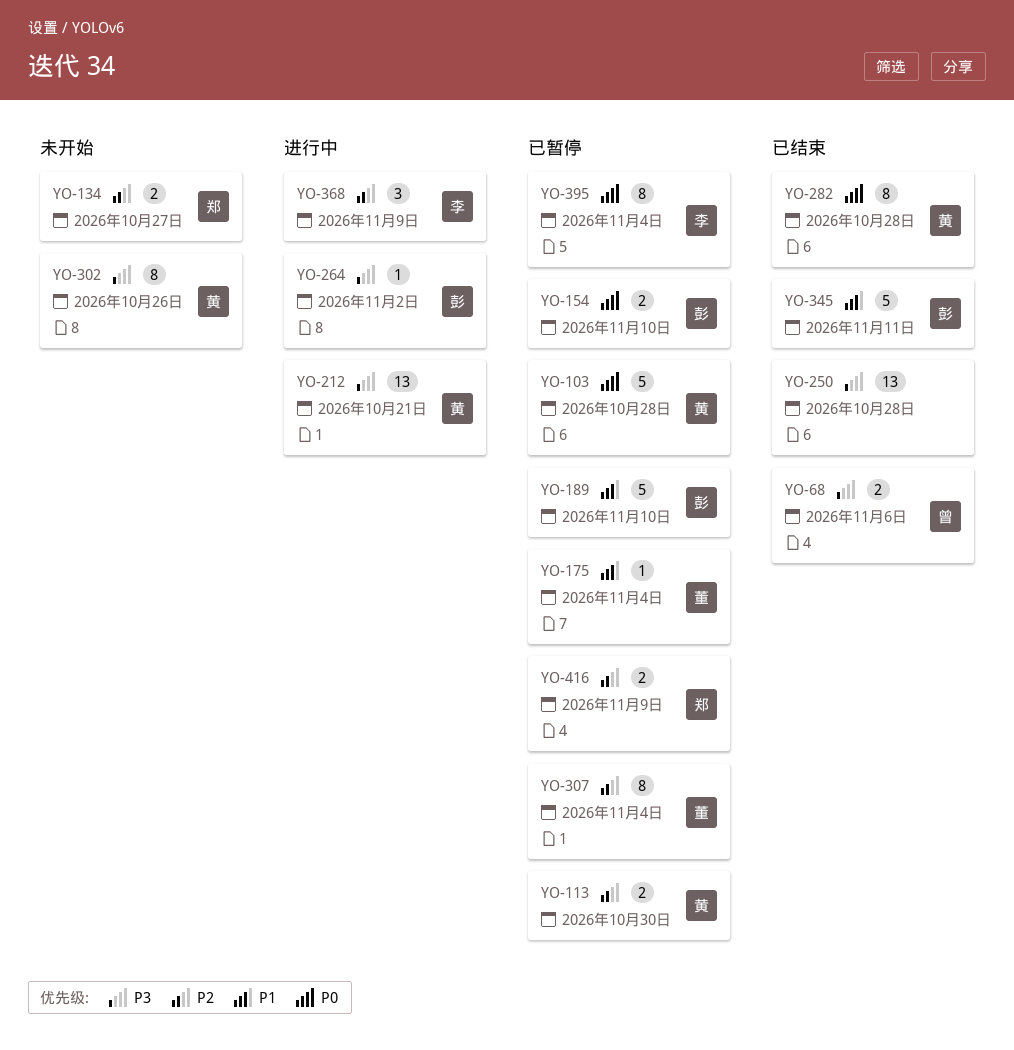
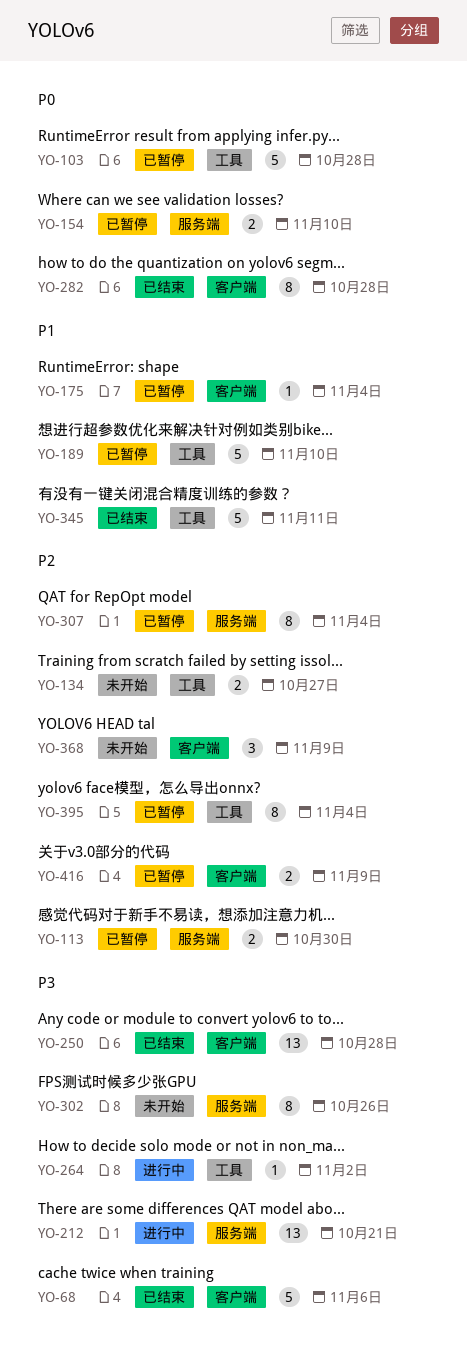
YO-68, estimate: 2 -> 5
YO-368, status: 进行中 -> 未开始
YO-395, priority: P0 -> P2

